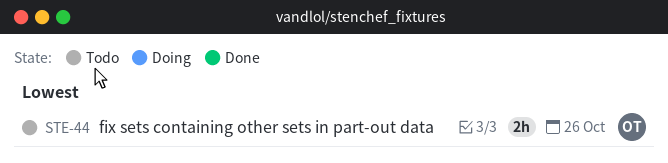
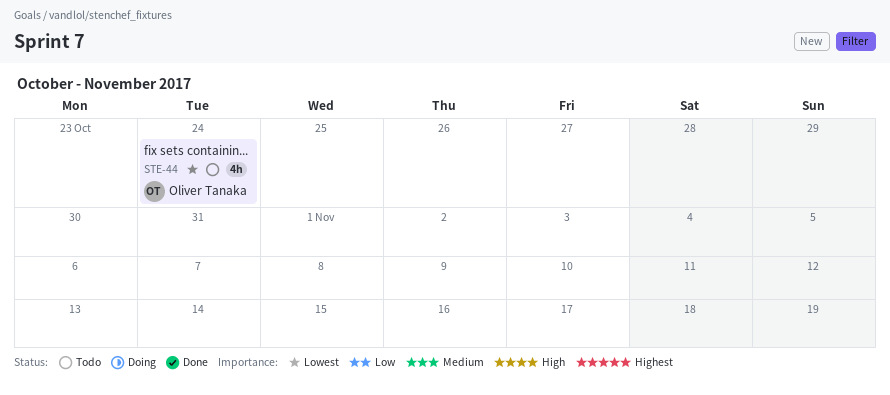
STE-44, estimate: 2h -> 4h
STE-44, due: Oct 26 -> Oct 24

